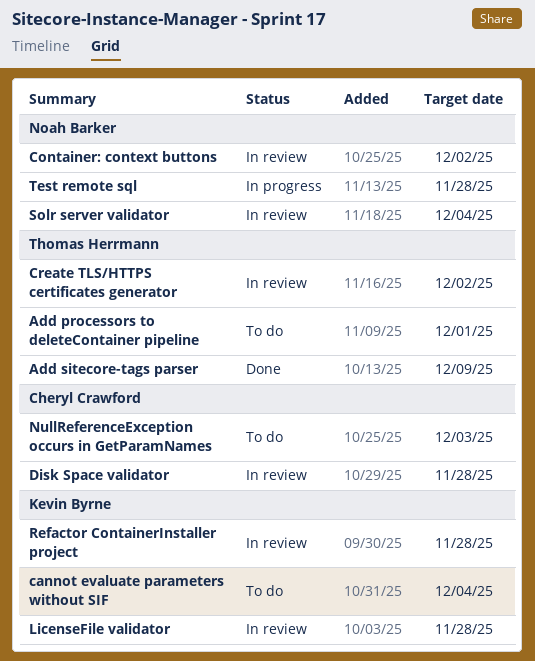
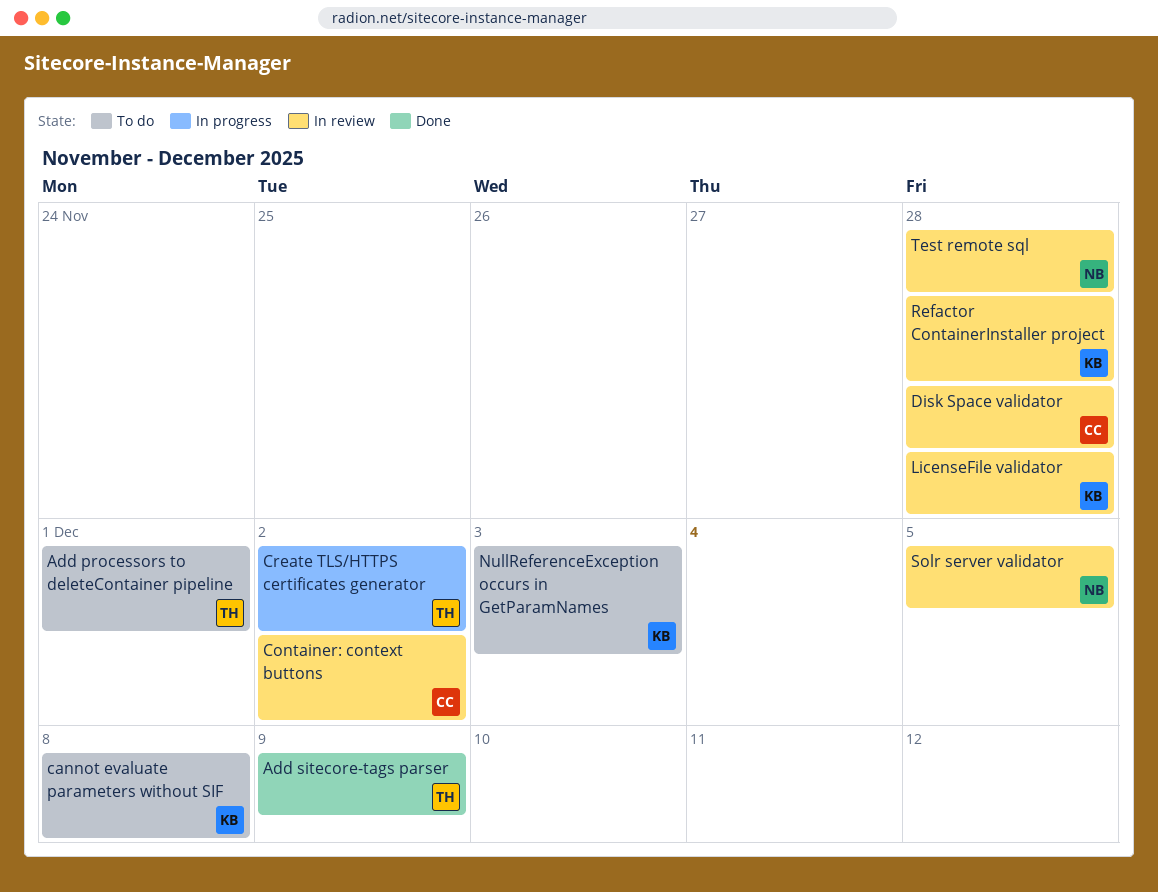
cannot evaluate parameters without SIF, due: Dec 4 -> Dec 8
Container: context buttons, owner: Noah Barker -> Cheryl Crawford
Create TLS/HTTPS certificates generator, status: In review -> In progress
NullReferenceException occurs in GetParamNames, owner: Cheryl Crawford -> Kevin Byrne
Solr server validator, due: Dec 4 -> Dec 5
Test remote sql, status: In progress -> In review

